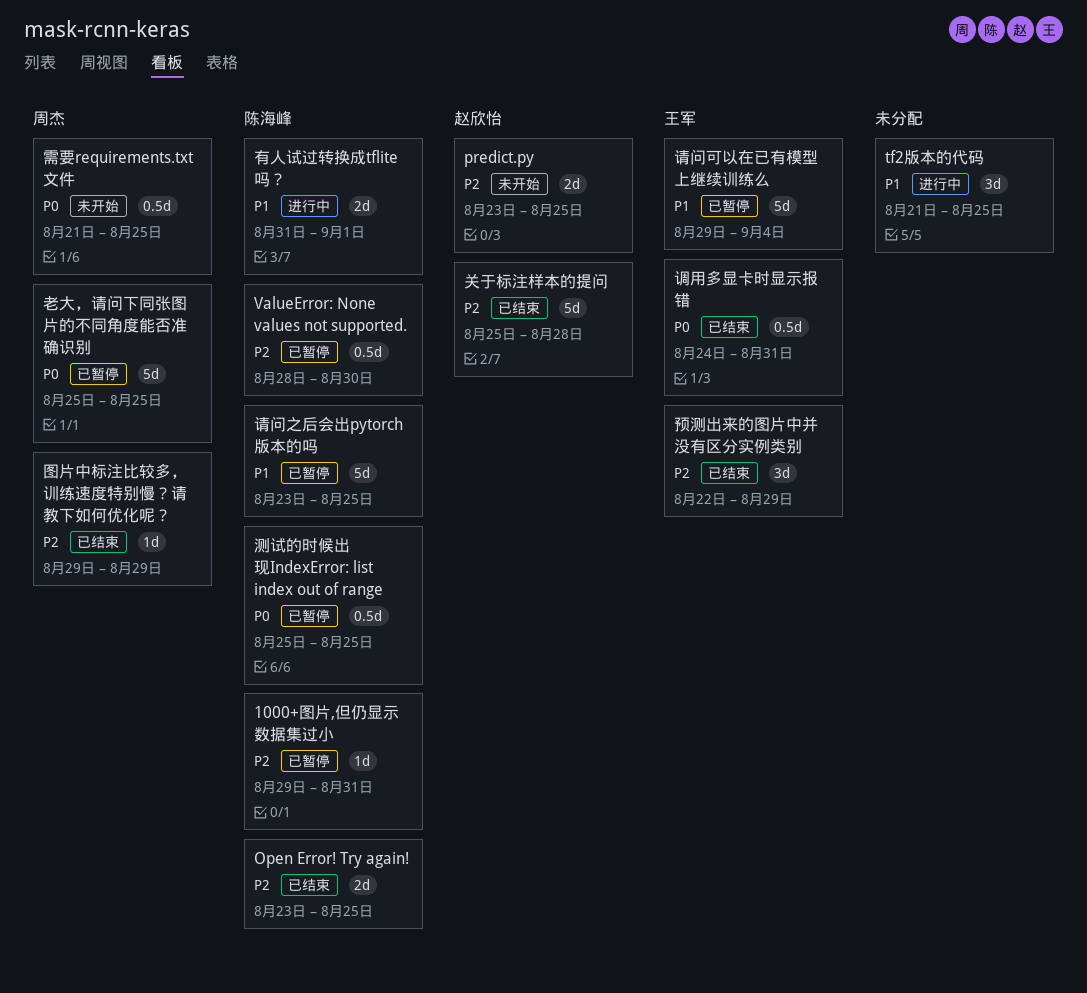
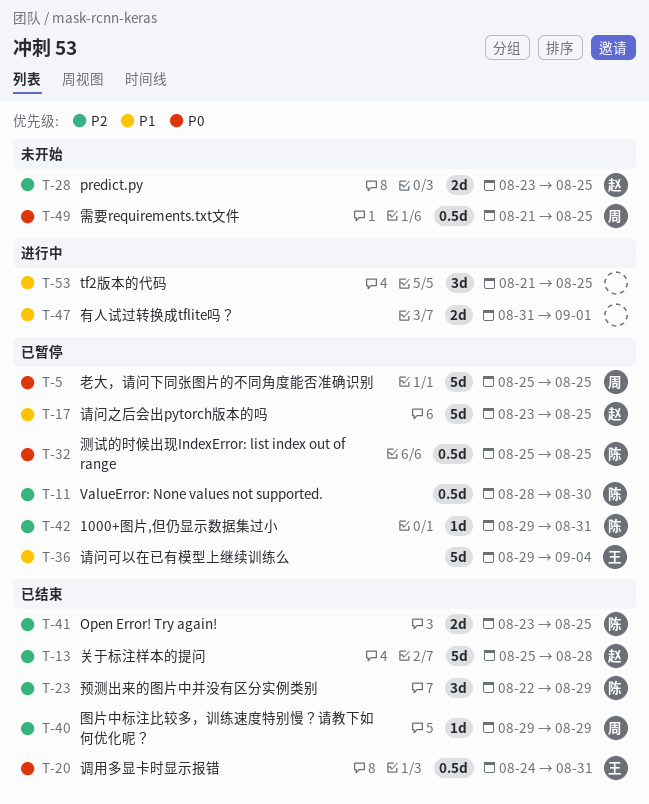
有人试过转换成tflite吗？, owner: 陈海峰 -> none
请问之后会出pytorch版本的吗, owner: 陈海峰 -> 赵欣怡
预测出来的图片中并没有区分实例类别, owner: 王军 -> 陈海峰

